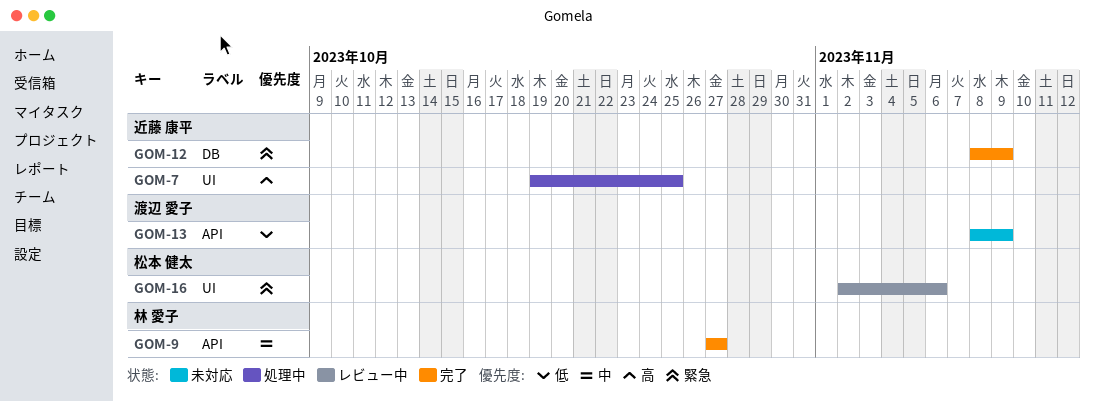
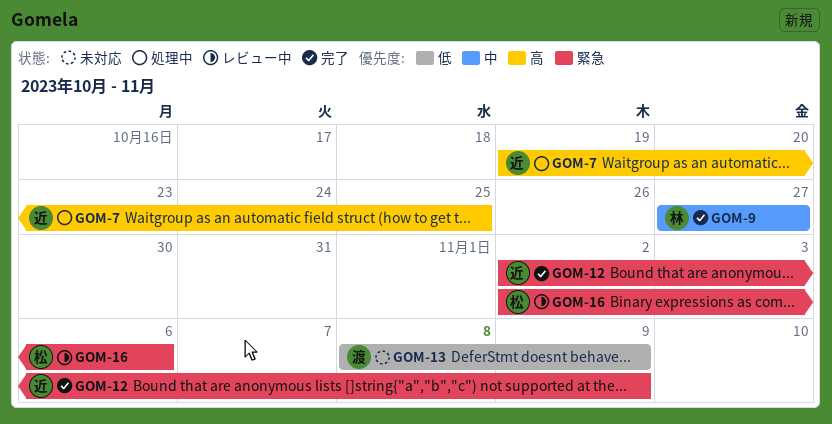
GOM-12, start: Nov 8 -> Nov 2

